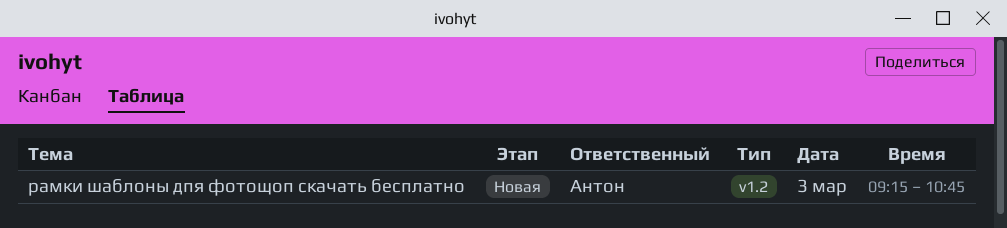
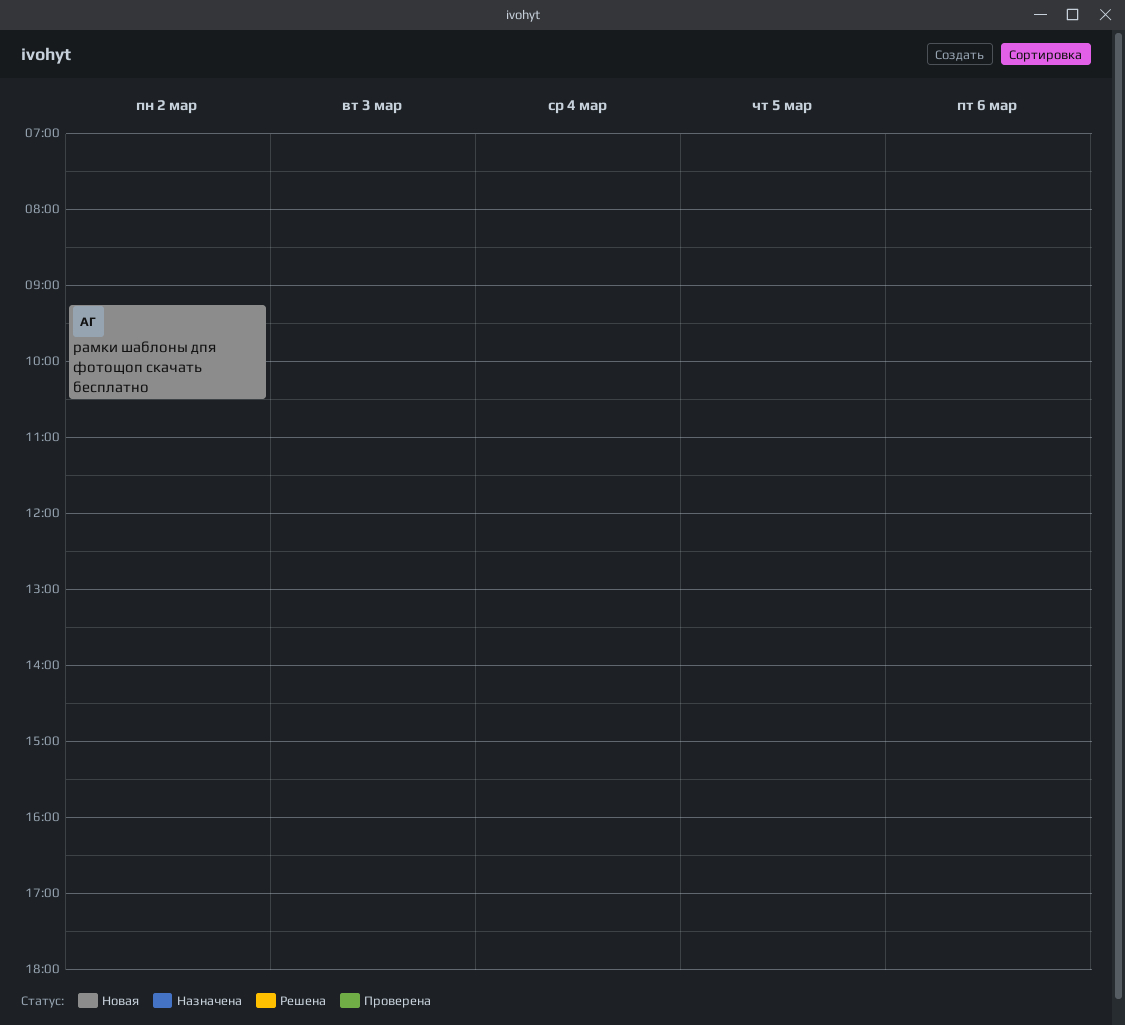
рамки шаблоны дпя фотощоп скачать бесплатно, day: Mar 3 -> Mar 2
рамки шаблоны дпя фотощоп скачать бесплатно, ends: 10:45 -> 10:30

